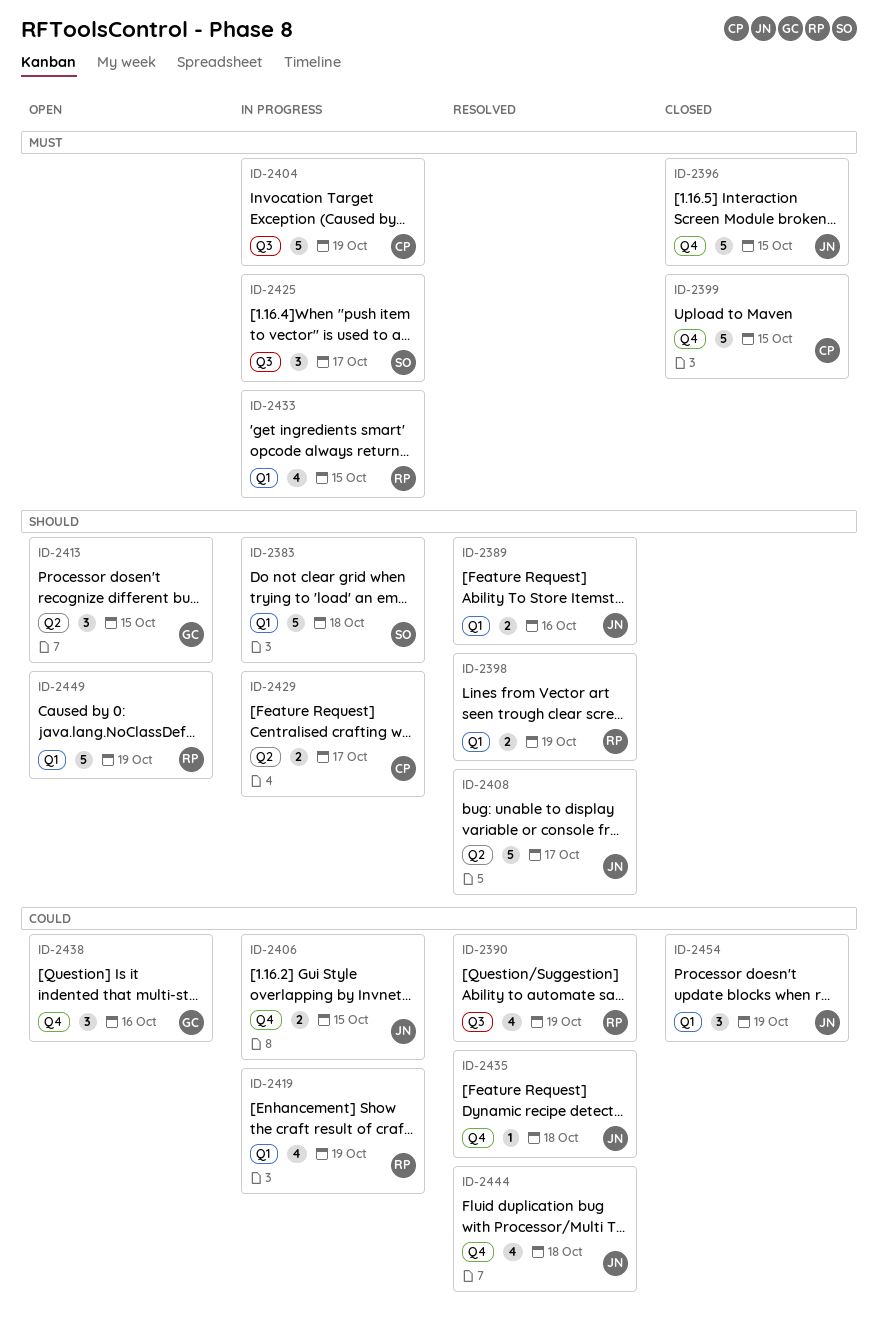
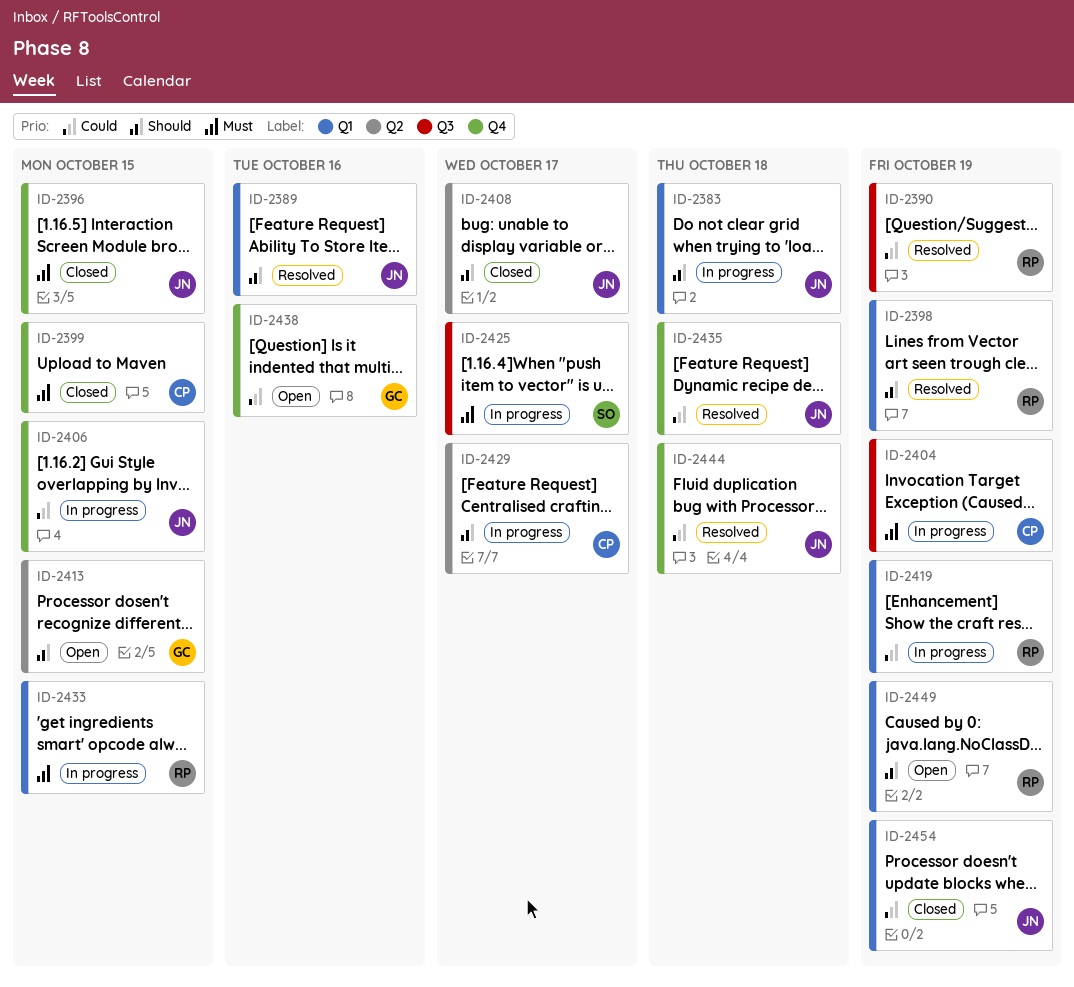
ID-2383, owner: SO -> JN
ID-2408, status: Resolved -> Closed

